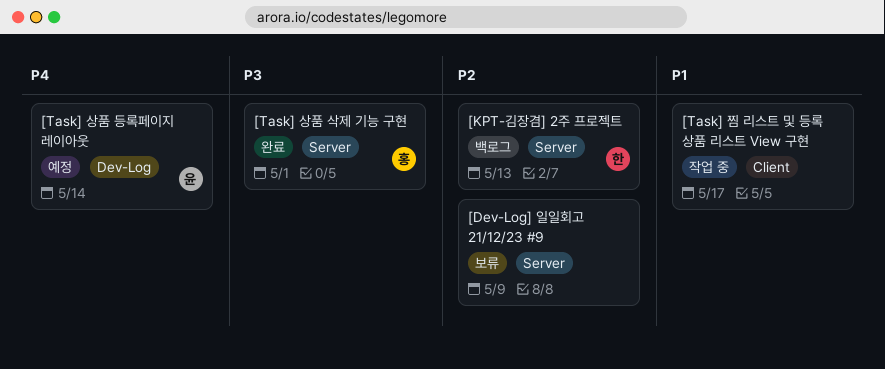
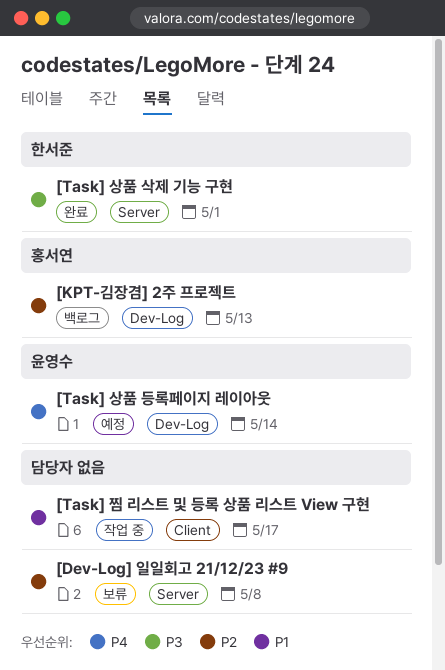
[Dev-Log] 일일회고 21/12/23 #9, due: May 9 -> May 8
[KPT-김장겸] 2주 프로젝트, owner: 한서준 -> 홍서연
[KPT-김장겸] 2주 프로젝트, label: Server -> Dev-Log
[Task] 상품 삭제 기능 구현, owner: 홍서연 -> 한서준

